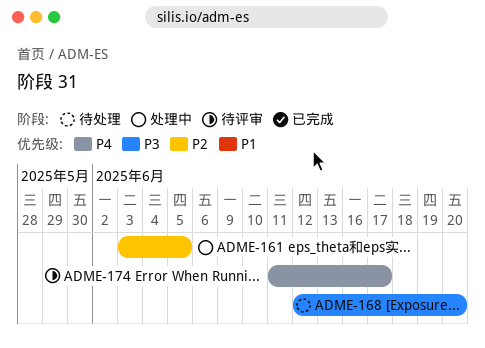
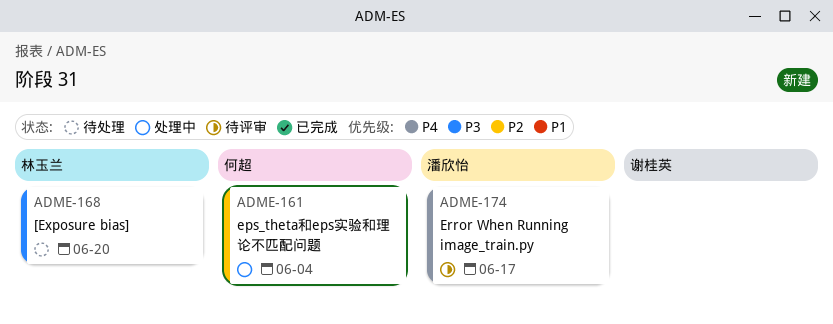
ADME-161, due: Jun 5 -> Jun 4

